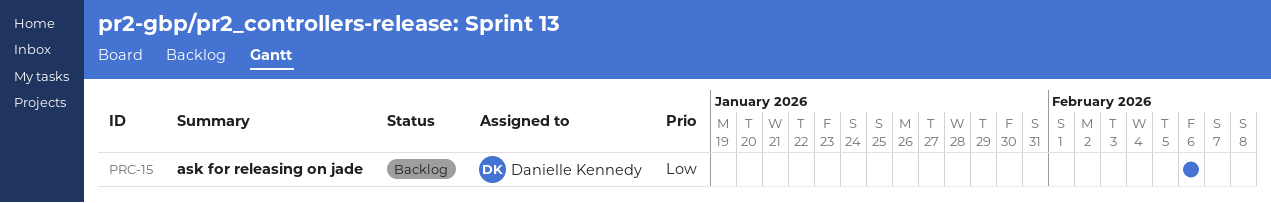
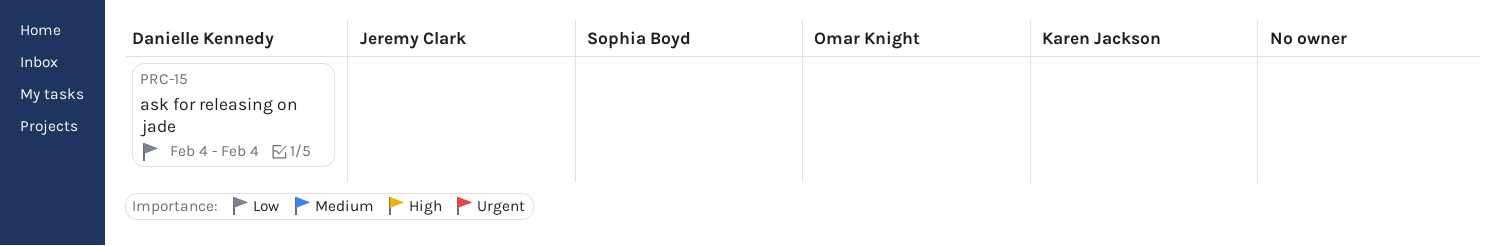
PRC-15, start: Feb 6 -> Feb 4
PRC-15, due: Feb 6 -> Feb 4

